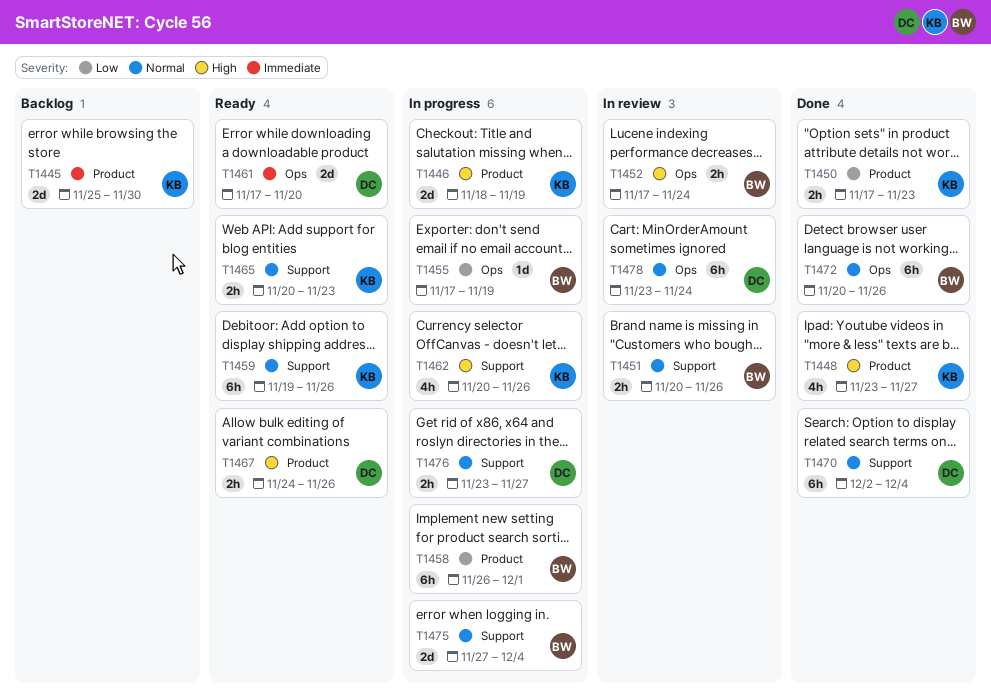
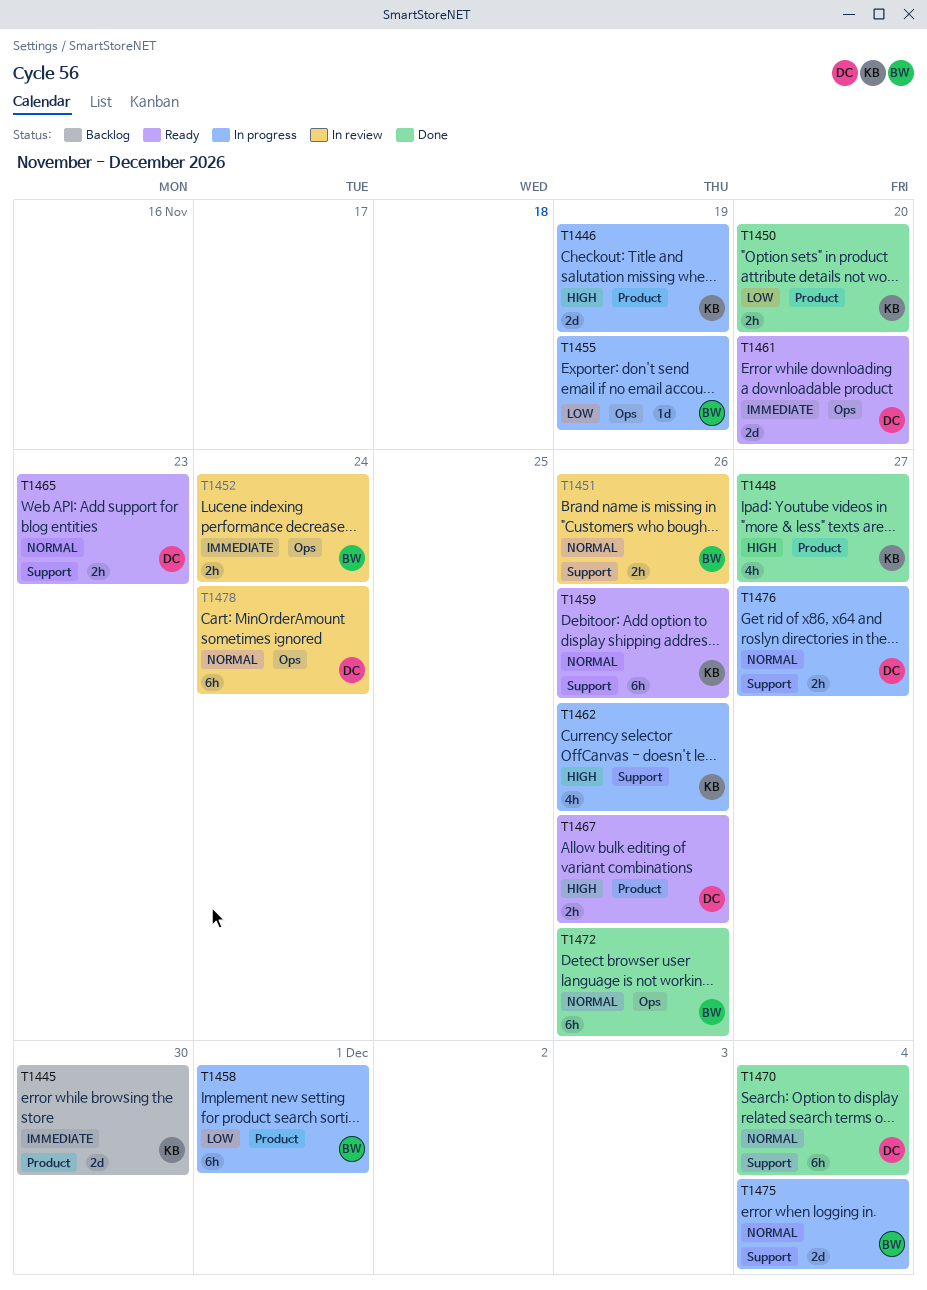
T1450, due: Nov 23 -> Nov 20
T1452, priority: High -> Immediate
T1465, owner: KB -> DC

